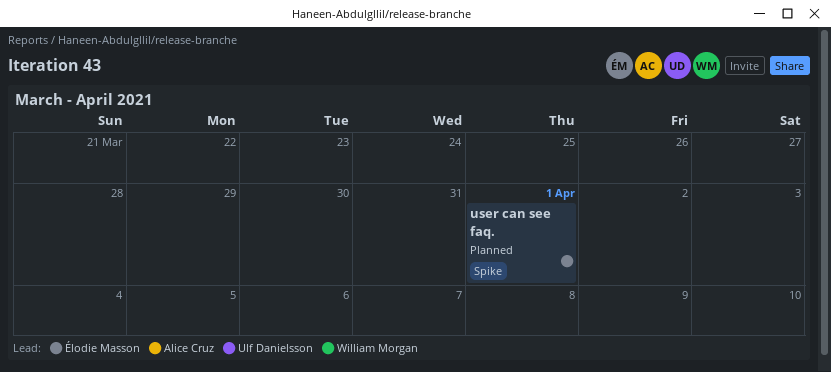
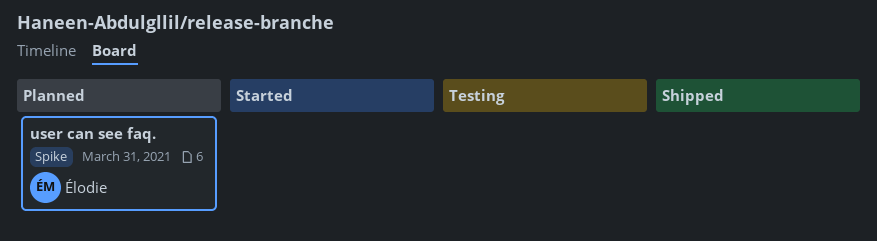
user can see faq., due: Apr 1 -> Mar 31

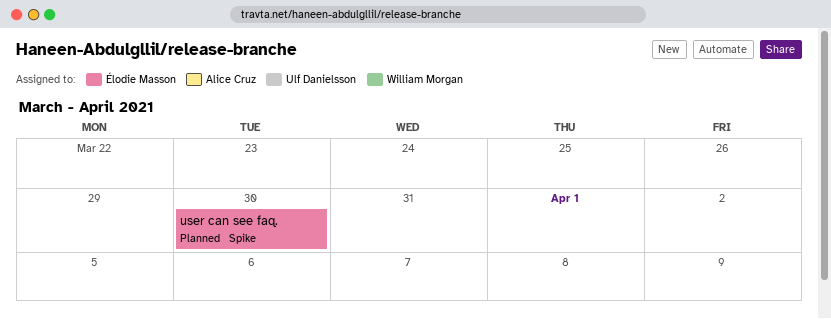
user can see faq., due: Mar 31 -> Mar 30

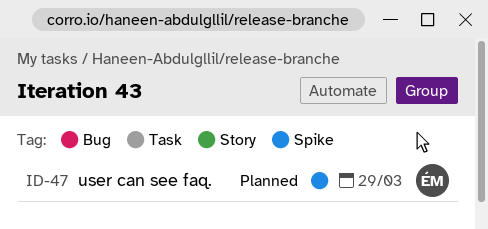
user can see faq., due: Mar 30 -> Mar 29

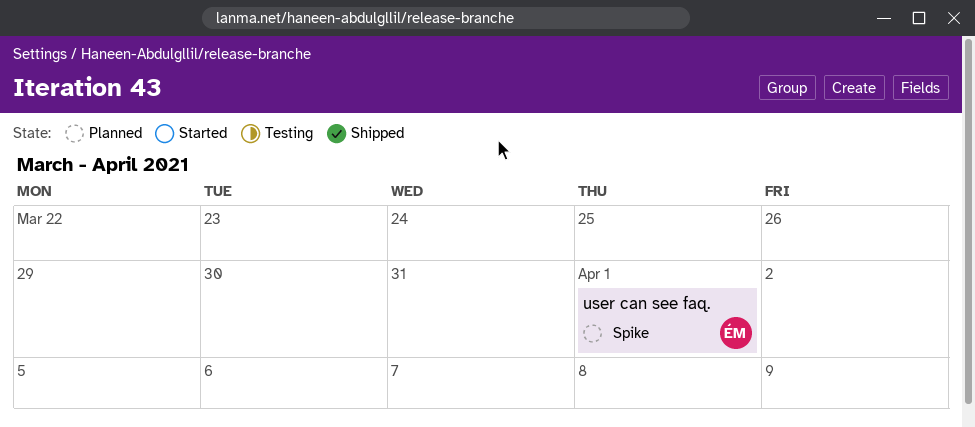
user can see faq., due: Mar 29 -> Apr 1

